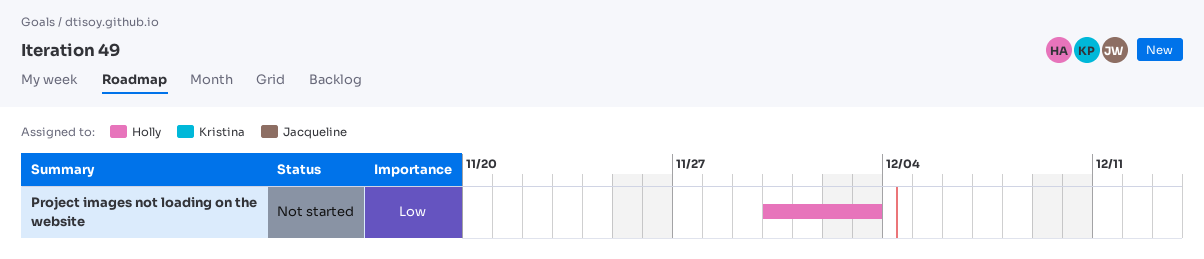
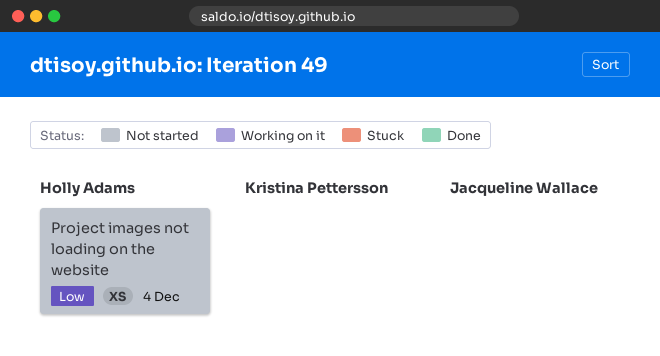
Project images not loading on the website, due: Dec 3 -> Dec 4

